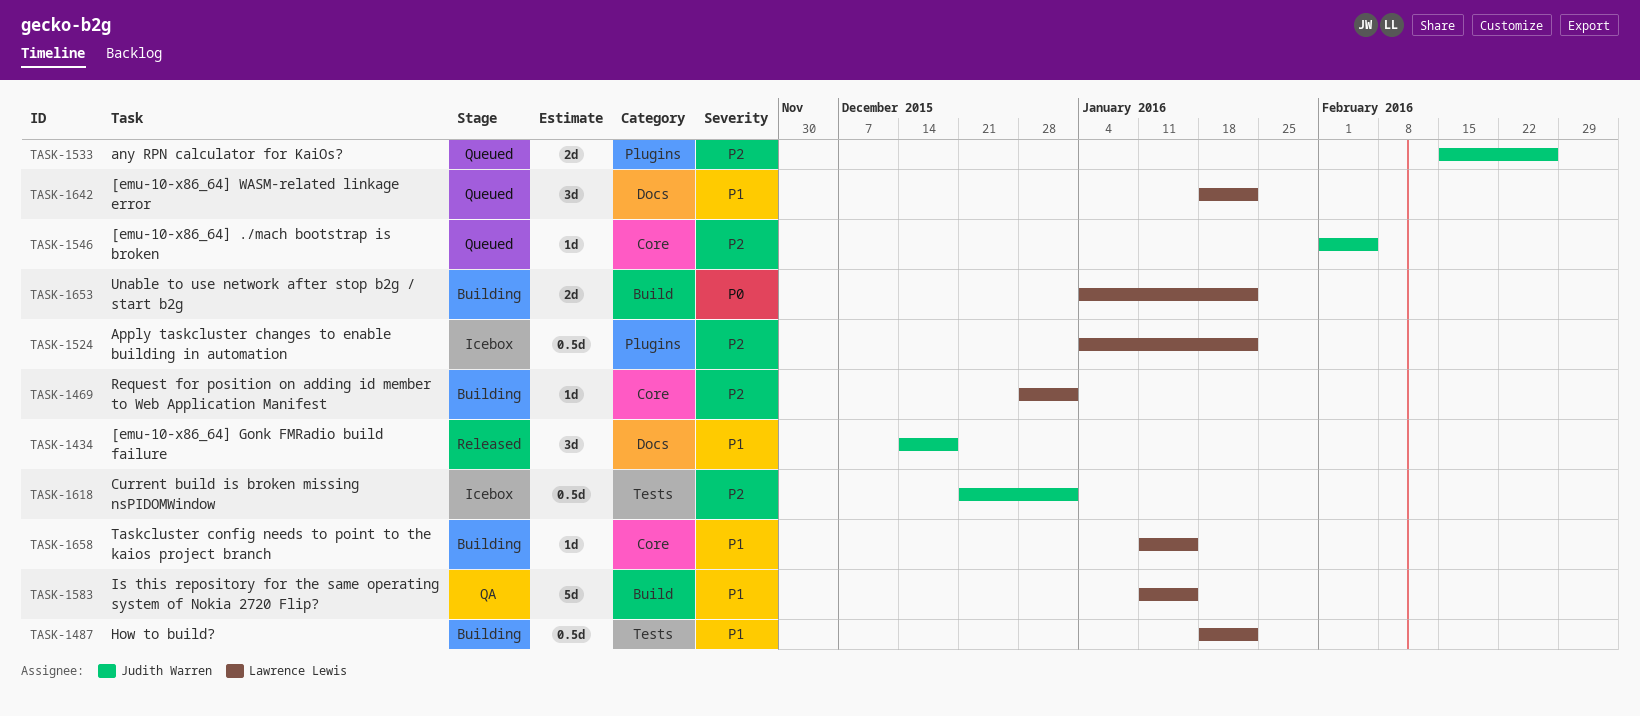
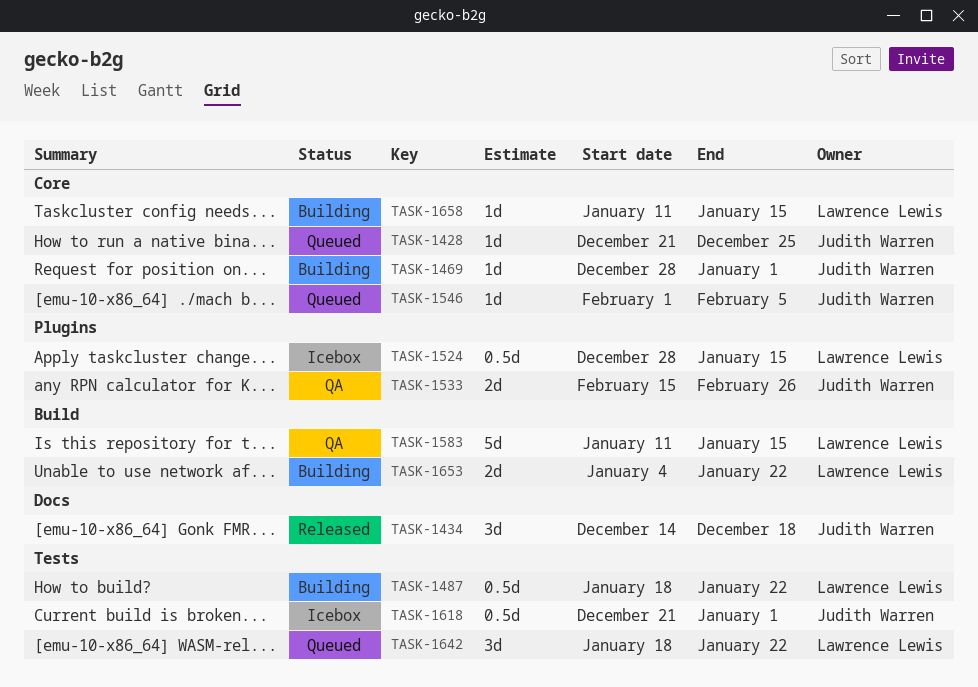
TASK-1428: none -> present
TASK-1469, owner: Lawrence Lewis -> Judith Warren
TASK-1524, start: Jan 4 -> Dec 28
TASK-1524, due: Jan 22 -> Jan 15
TASK-1533, status: Queued -> QA
TASK-1642, label: Docs -> Tests

